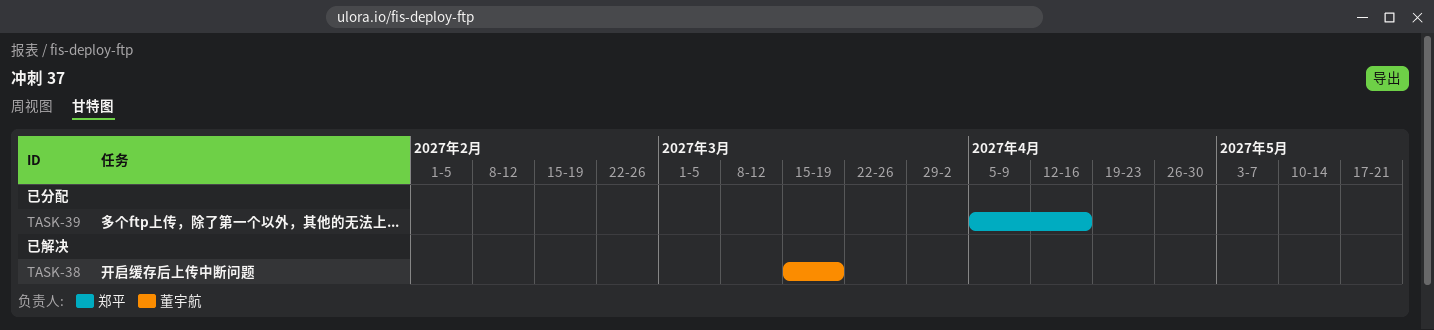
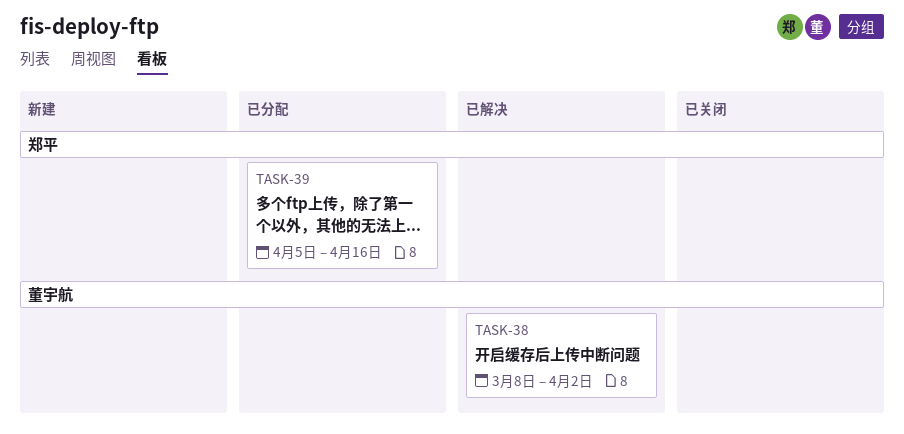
TASK-38, start: Mar 15 -> Mar 8
TASK-38, due: Mar 19 -> Apr 2

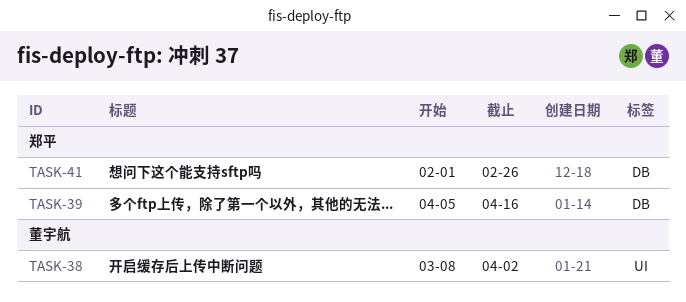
TASK-41: none -> present

